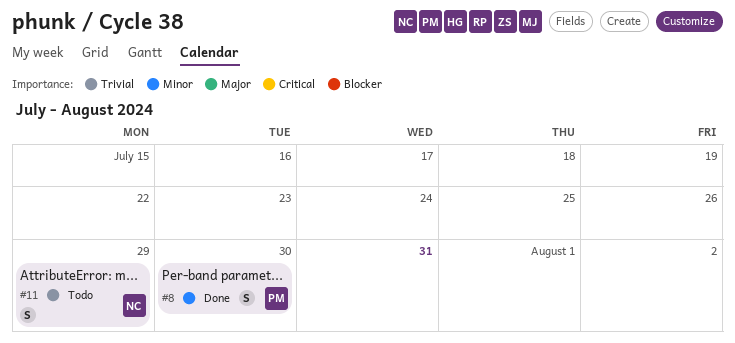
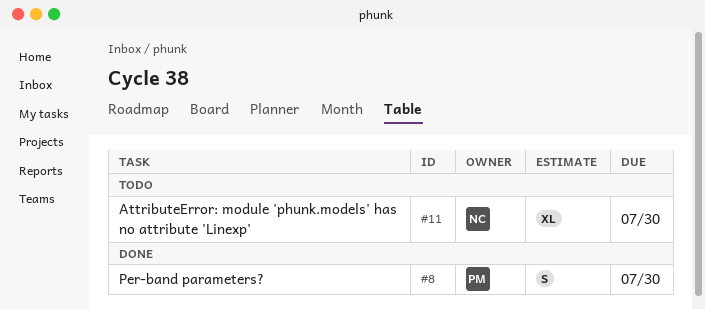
#11, estimate: S -> XL
#11, due: Jul 29 -> Jul 30

